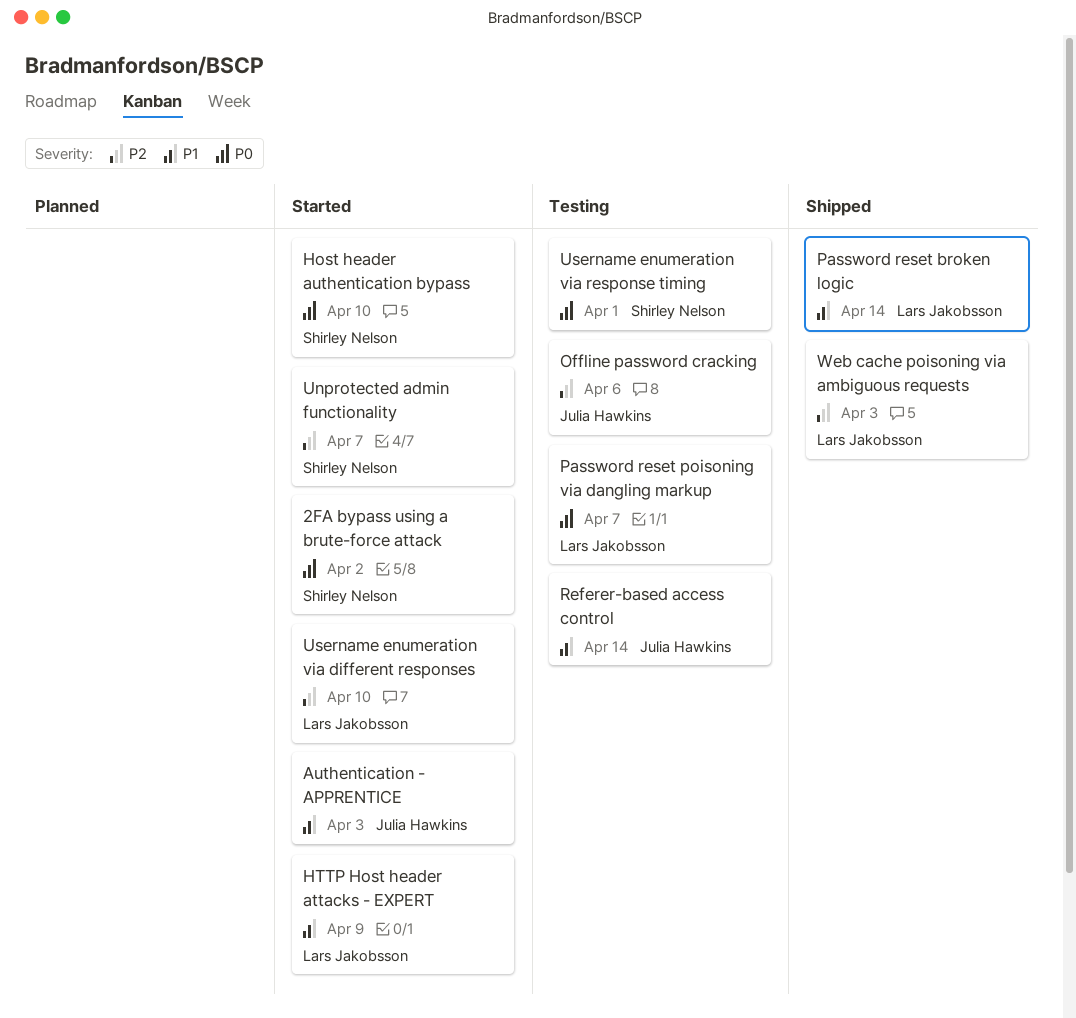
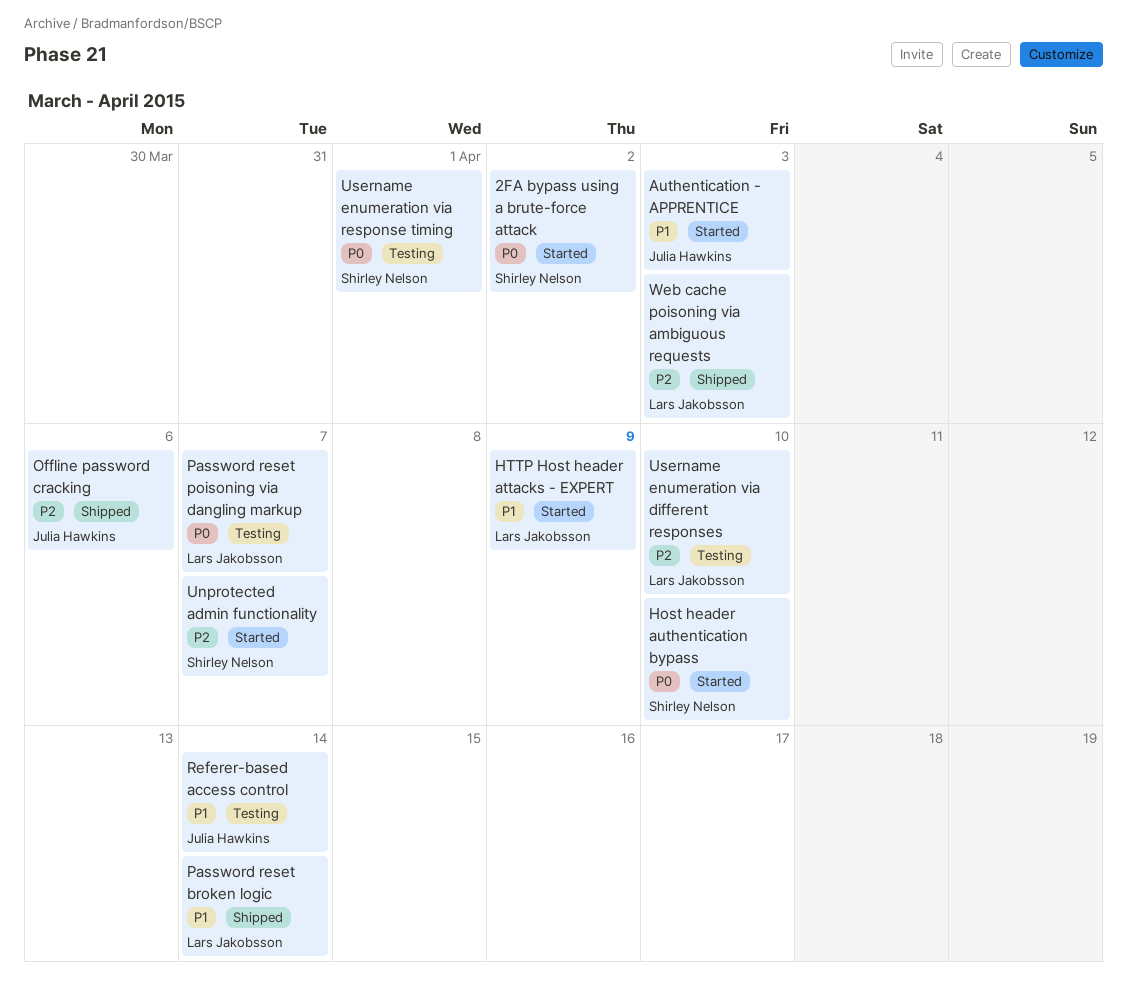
Offline password cracking, status: Testing -> Shipped
Username enumeration via different responses, status: Started -> Testing

